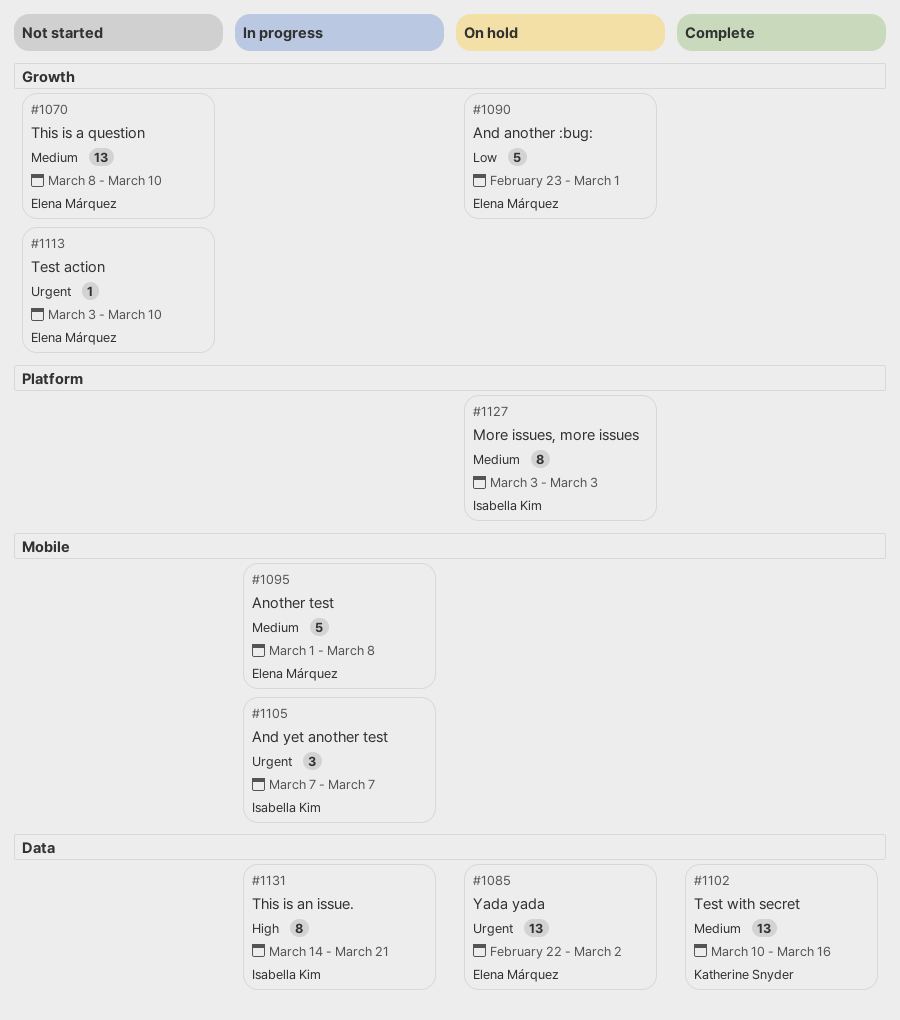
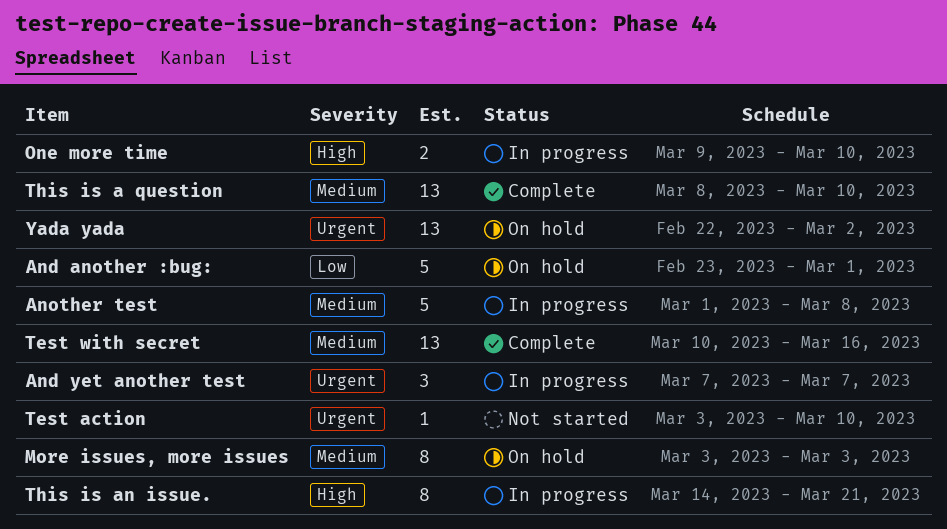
One more time: none -> present
This is a question, status: Not started -> Complete

